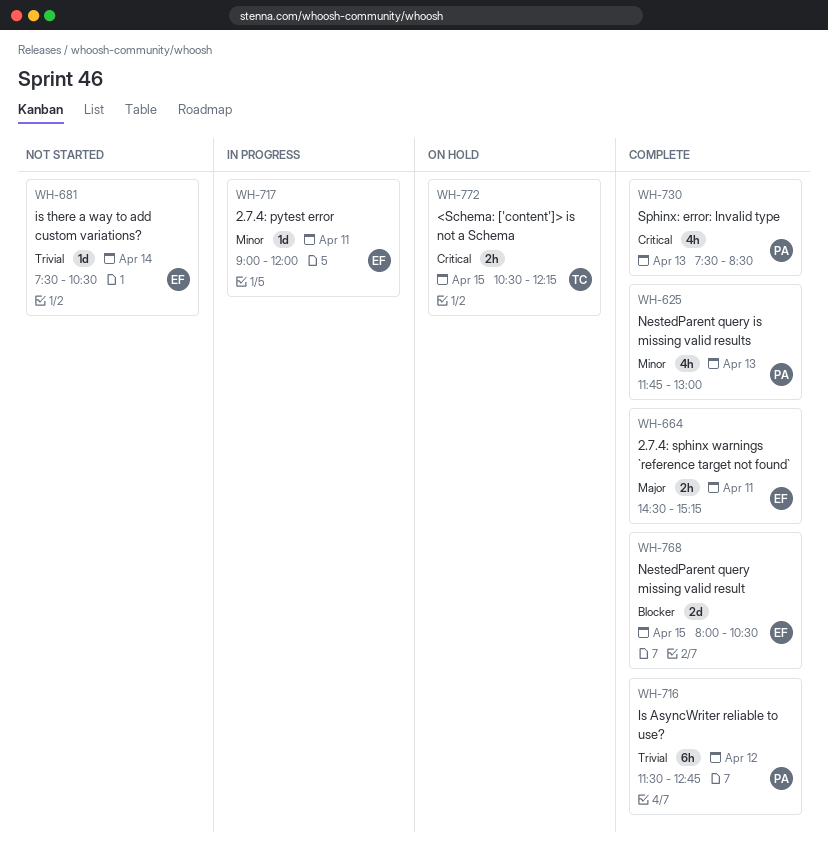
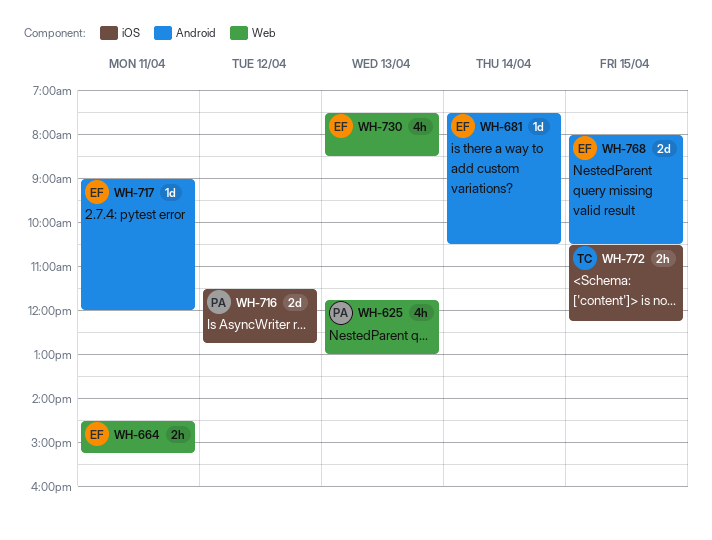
WH-716, estimate: 6h -> 2d
WH-730, owner: PA -> EF

